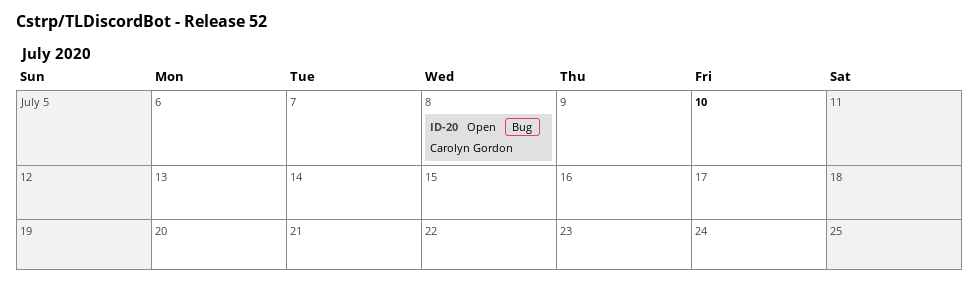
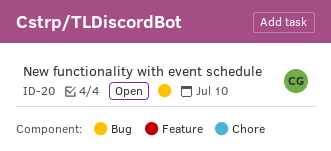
ID-20, due: Jul 8 -> Jul 10

